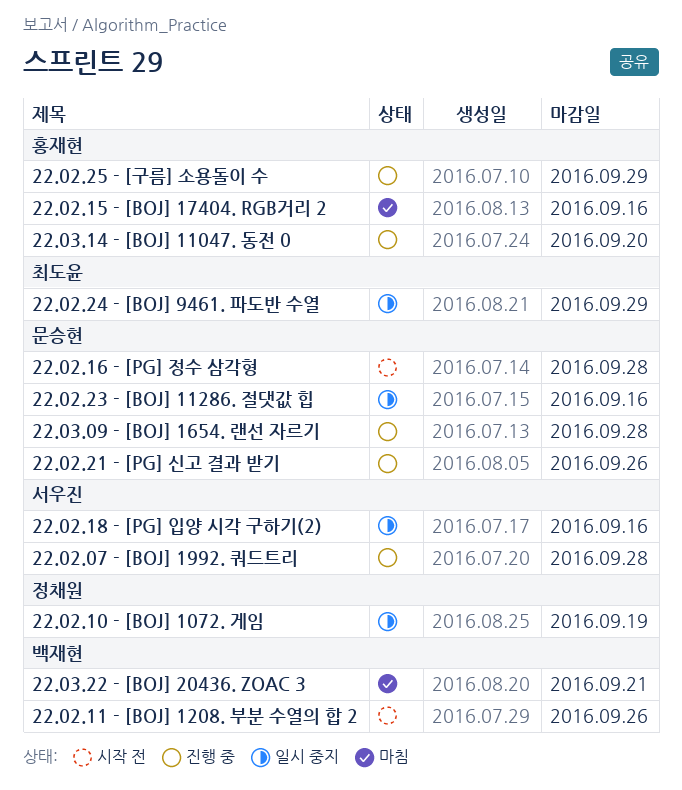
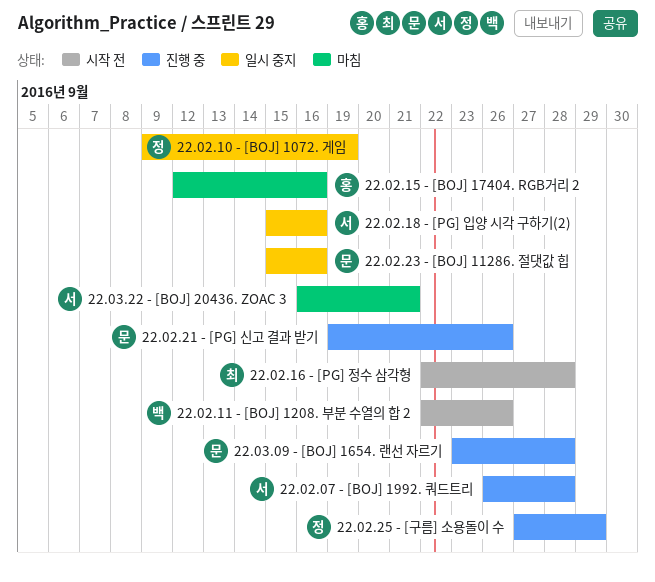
22.02.16 - [PG] 정수 삼각형, owner: 문승현 -> 최도윤
22.02.24 - [BOJ] 9461. 파도반 수열: present -> none
22.02.25 - [구름] 소용돌이 수, owner: 홍재현 -> 정채원
22.03.14 - [BOJ] 11047. 동전 0: present -> none
22.03.22 - [BOJ] 20436. ZOAC 3, owner: 백재현 -> 서우진

